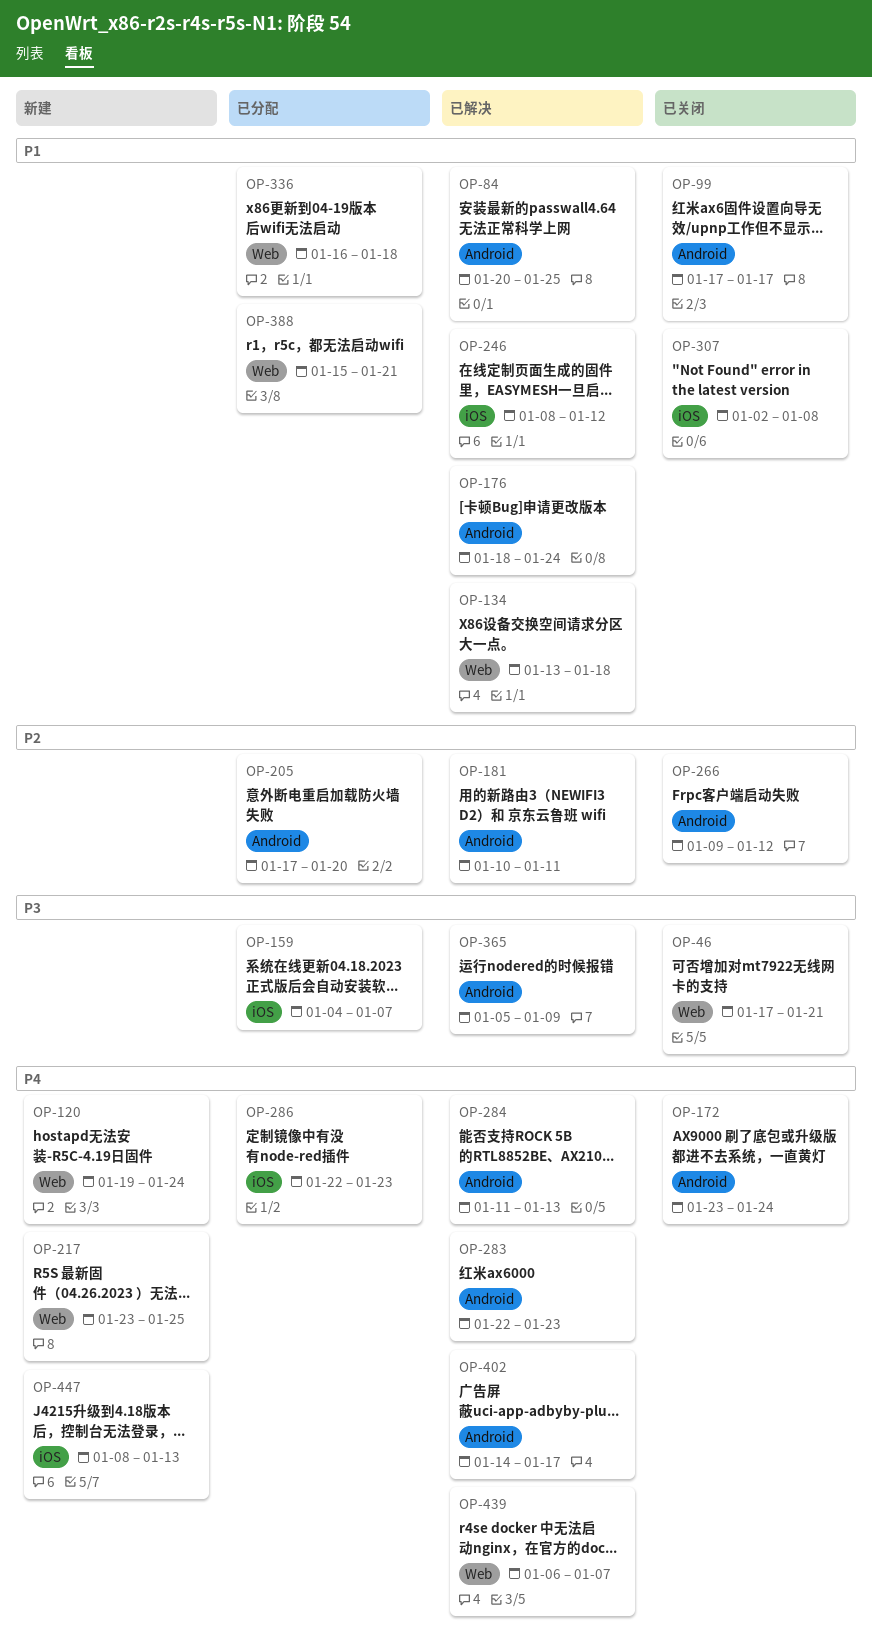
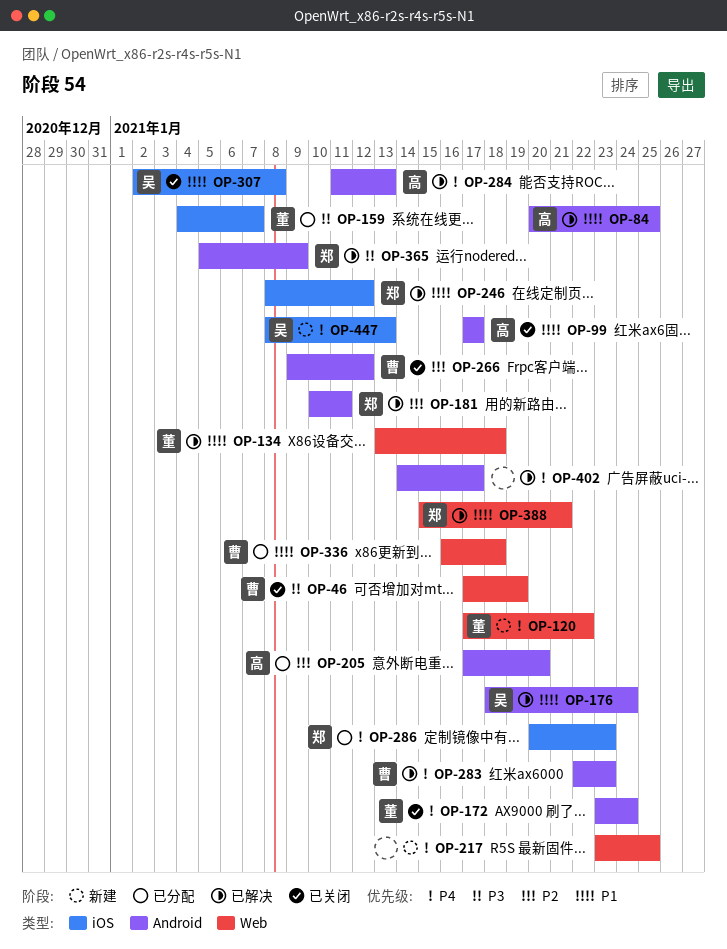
OP-46, due: Jan 21 -> Jan 19
OP-120, start: Jan 19 -> Jan 17
OP-120, due: Jan 24 -> Jan 22
OP-286, start: Jan 22 -> Jan 20
OP-388, status: 已分配 -> 已解决
OP-439: present -> none

